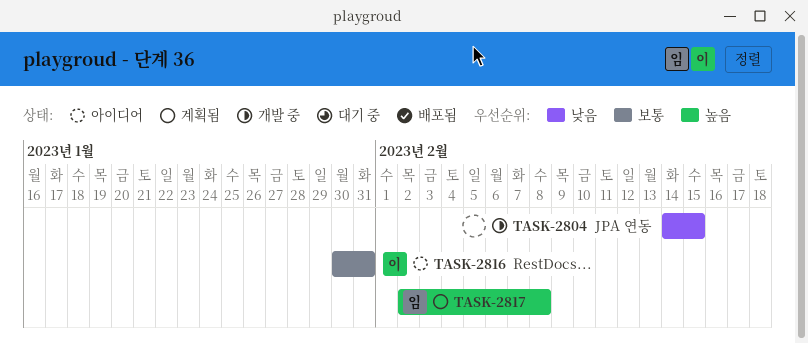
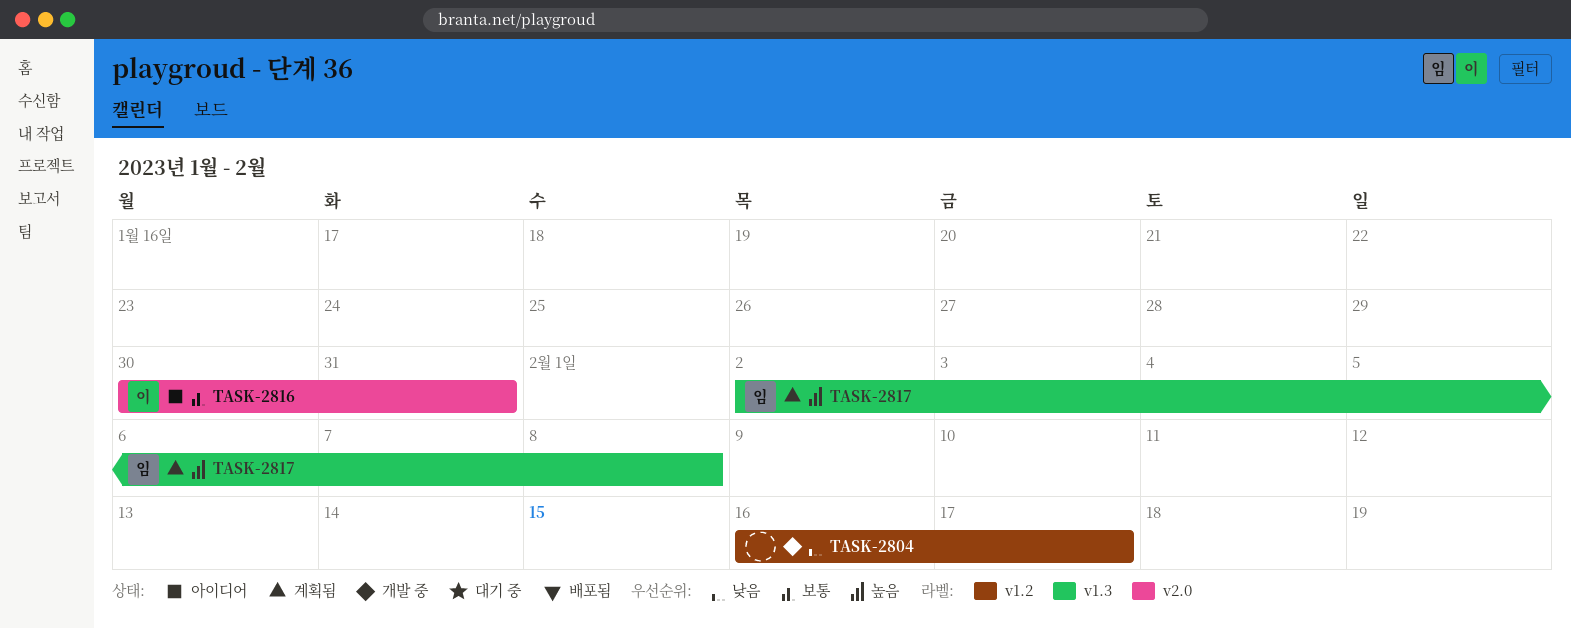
TASK-2804, start: Feb 14 -> Feb 16
TASK-2804, due: Feb 15 -> Feb 17

